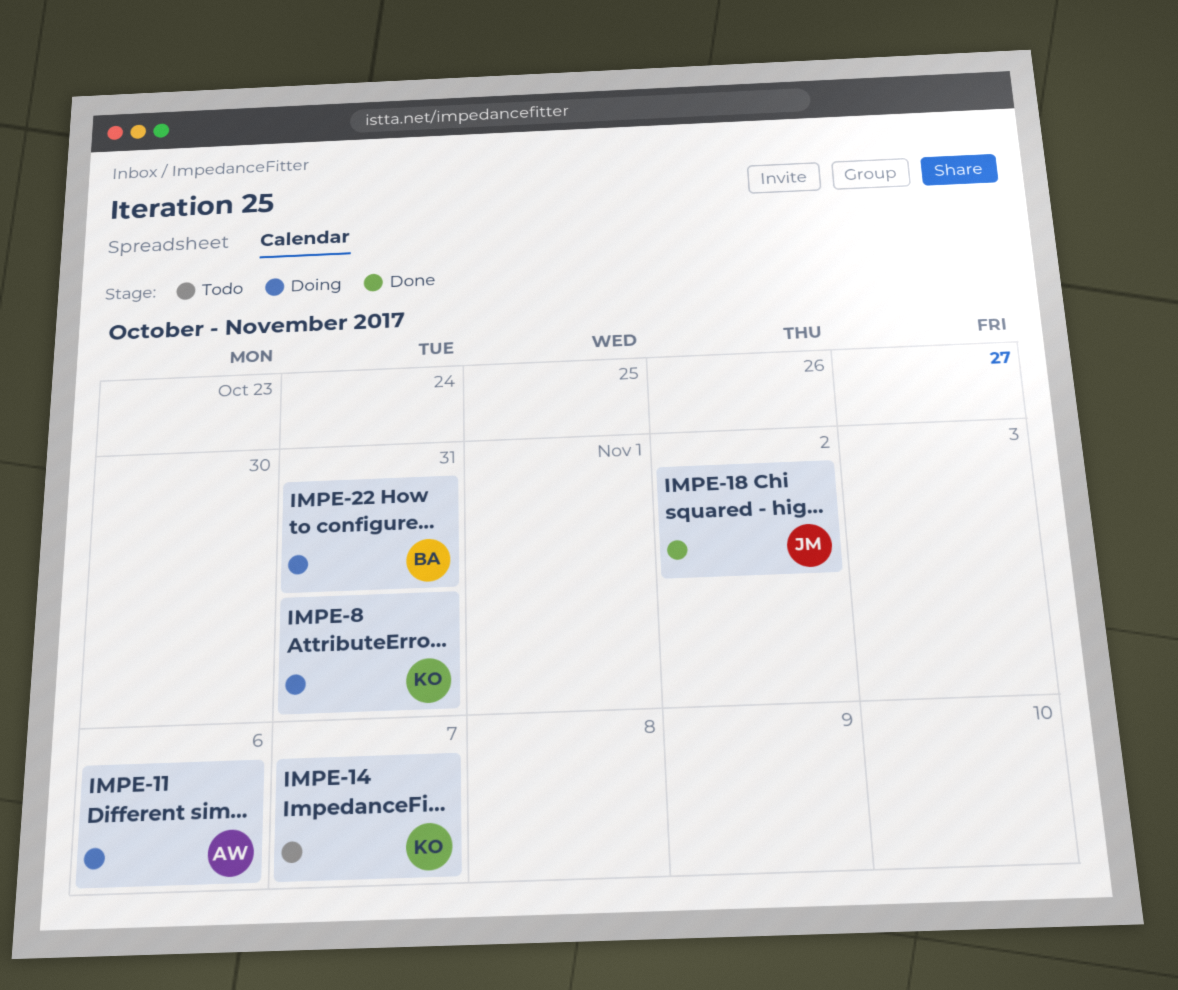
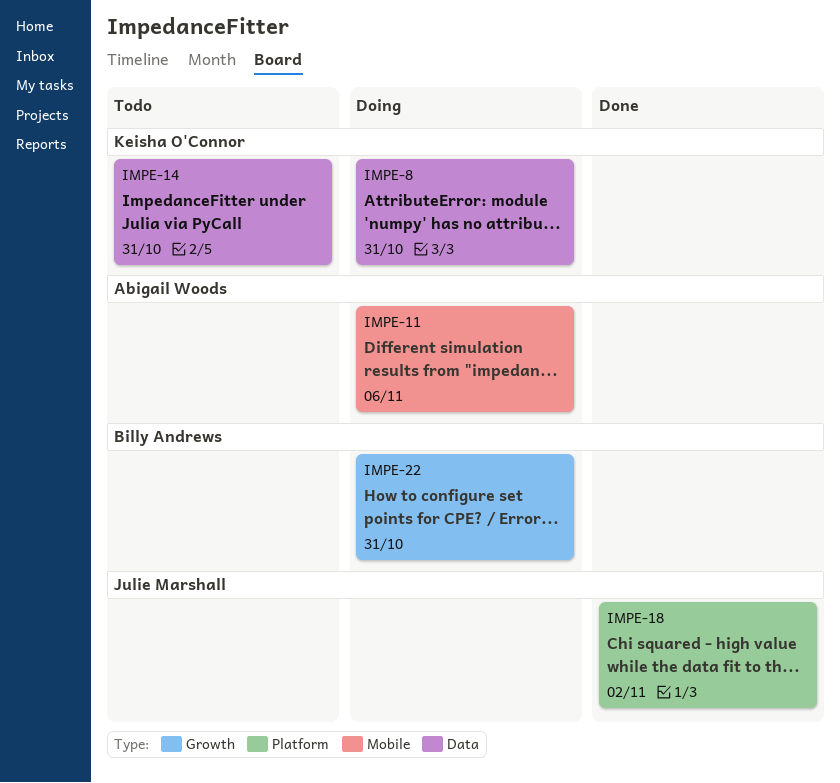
IMPE-14, due: Nov 7 -> Oct 31

